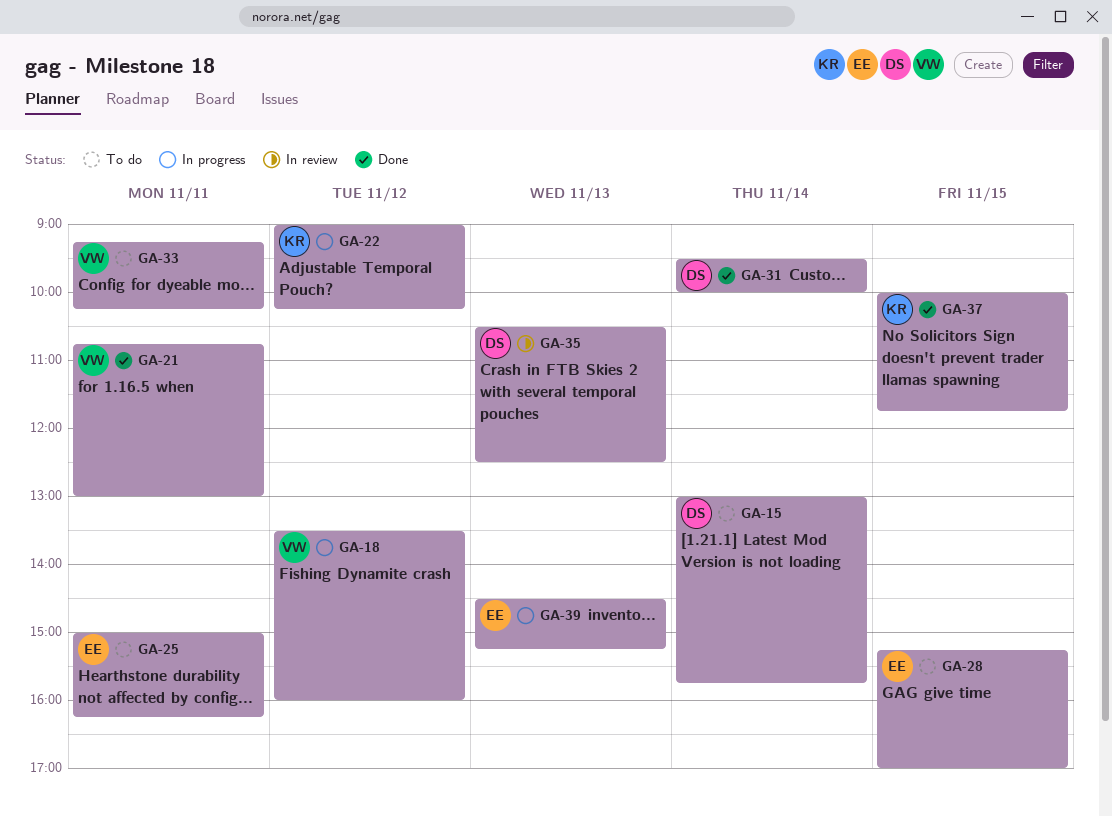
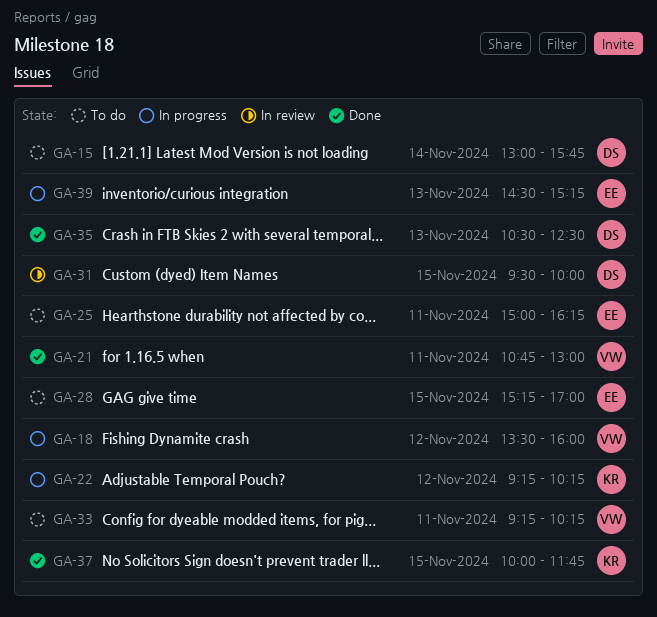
GA-22, begins: 09:00 -> 09:15
GA-31, status: Done -> In review
GA-31, day: Nov 14 -> Nov 15
GA-35, status: In review -> Done

